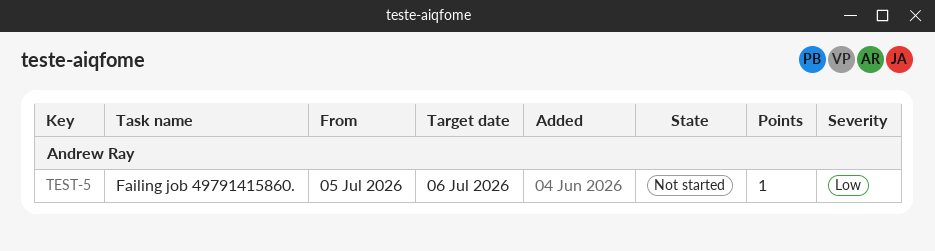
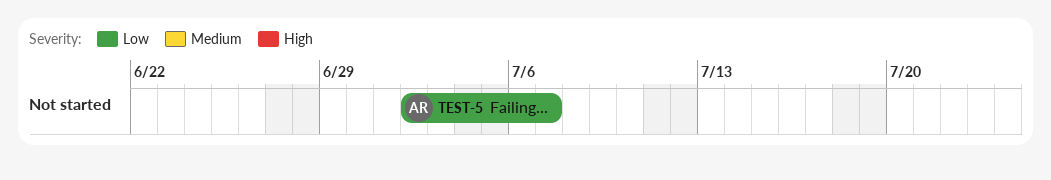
TEST-5, start: Jul 5 -> Jul 2
TEST-5, due: Jul 6 -> Jul 7

